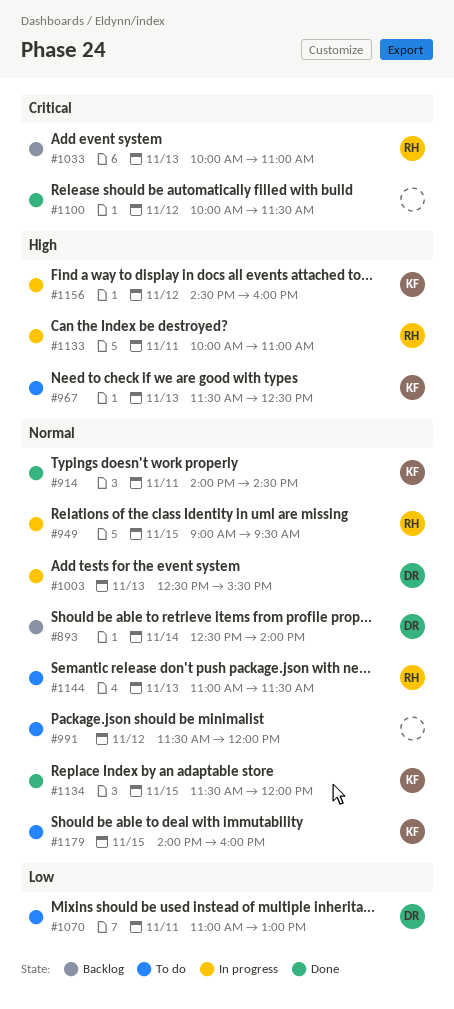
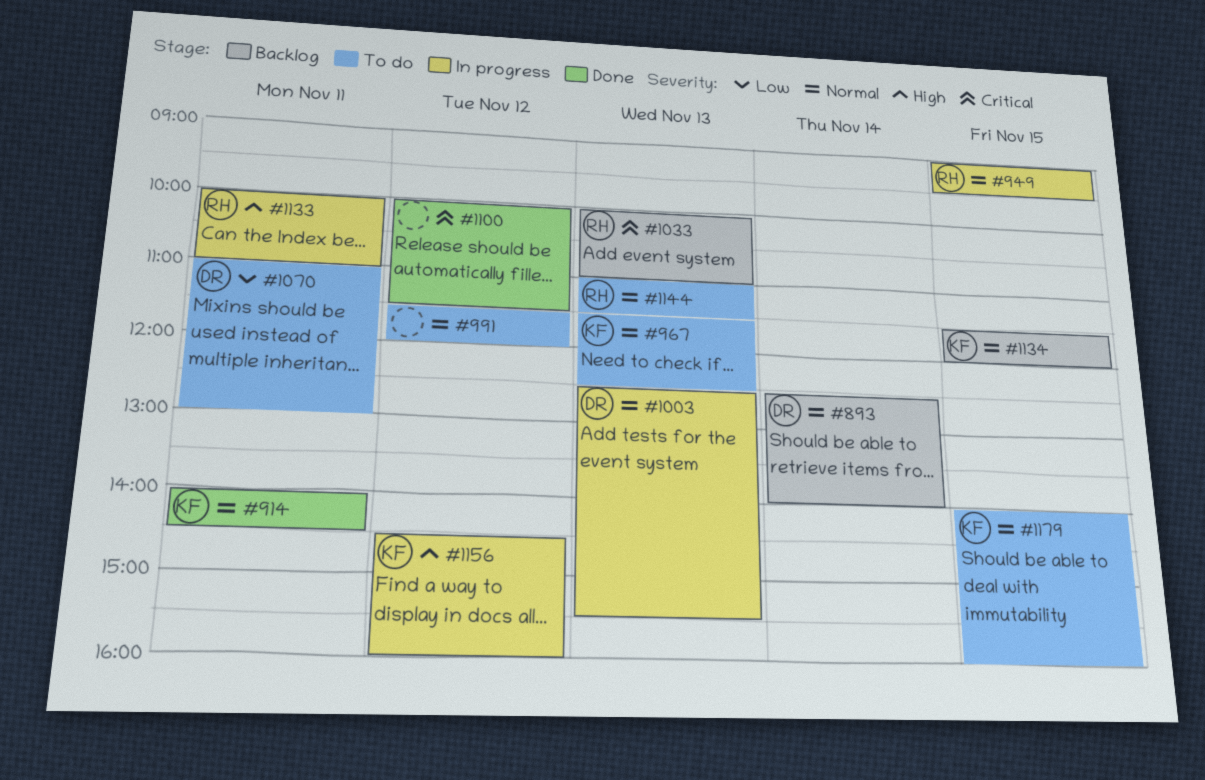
#967, priority: High -> Normal
#1134, status: Done -> Backlog

